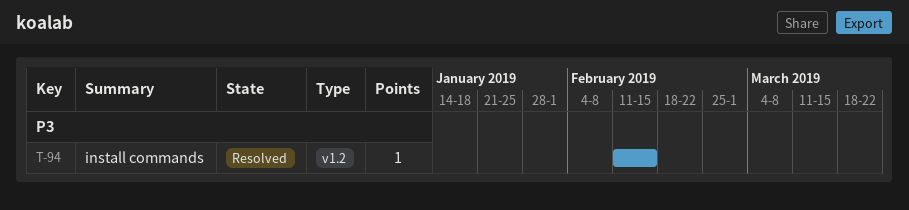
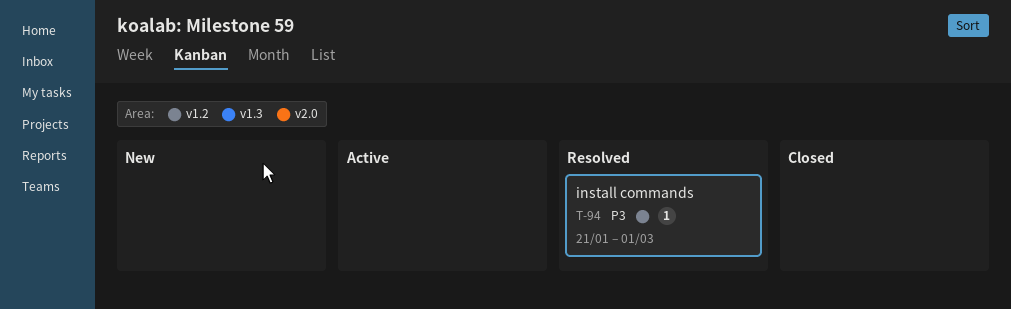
T-94, start: Feb 11 -> Jan 21
T-94, due: Feb 15 -> Mar 1

